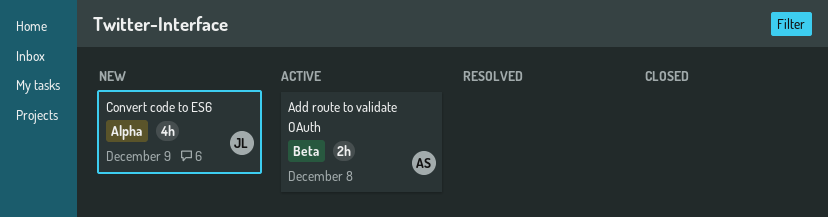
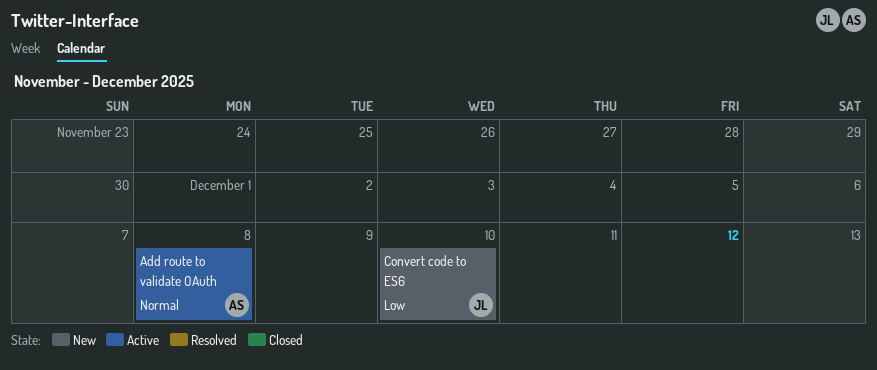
Convert code to ES6, due: Dec 9 -> Dec 10

